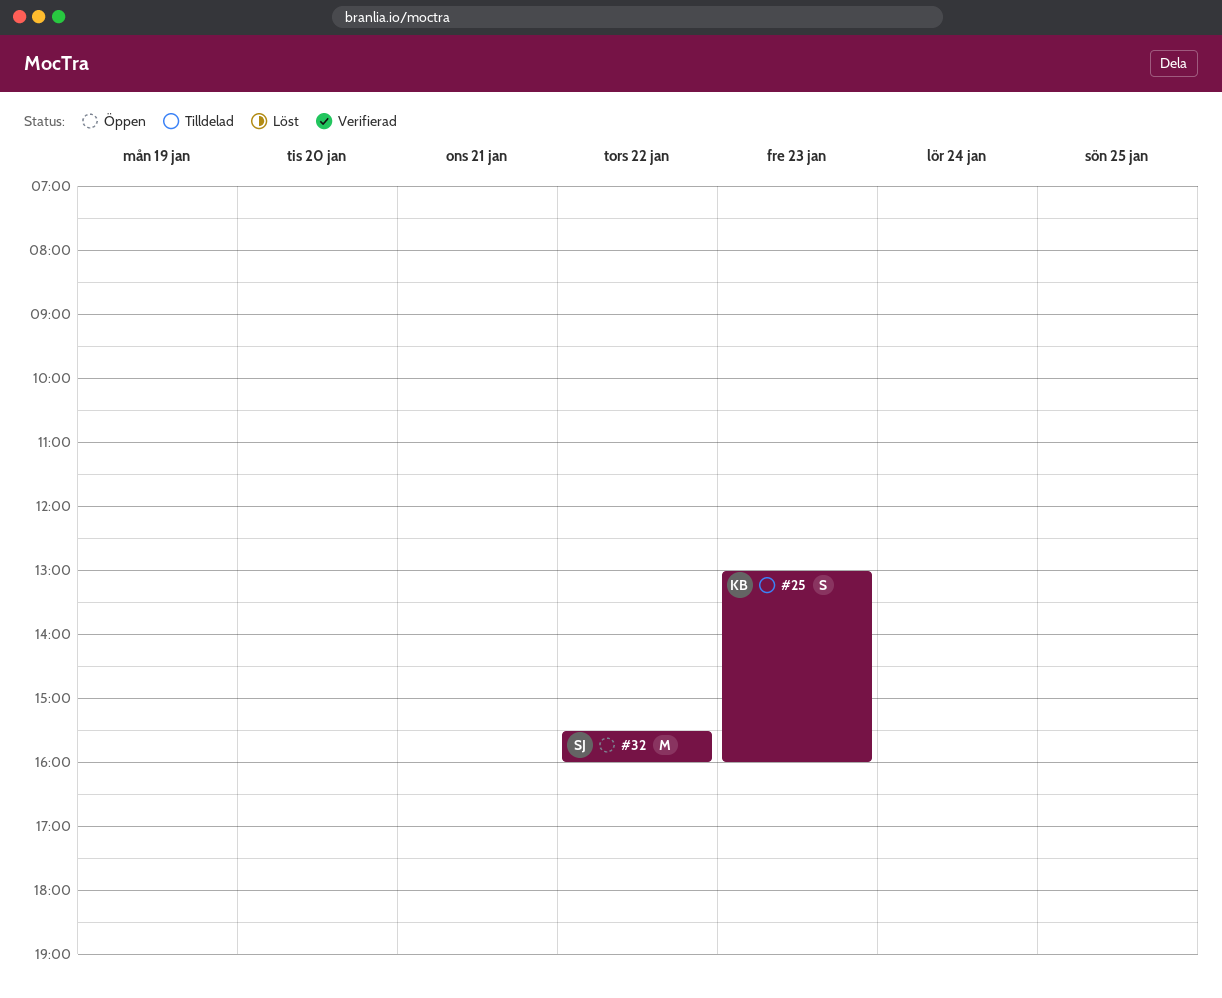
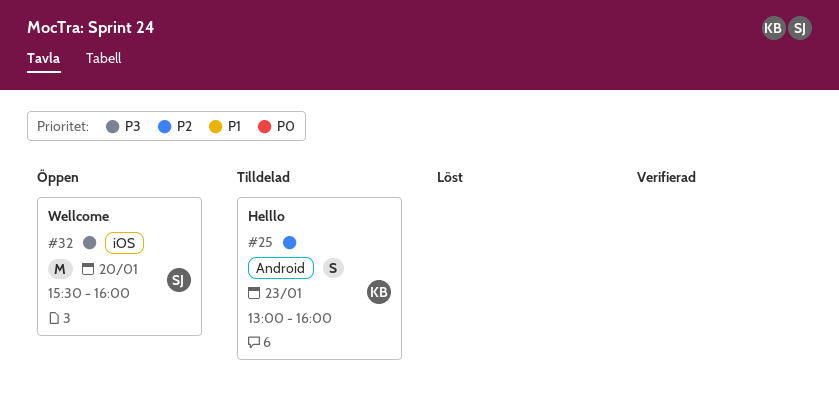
#32, day: Jan 22 -> Jan 20

